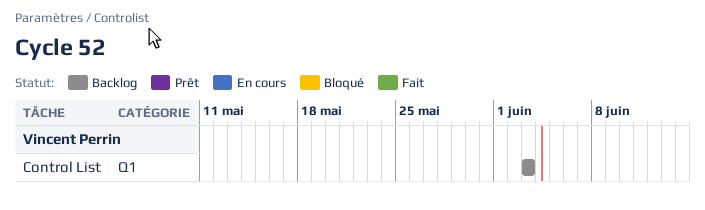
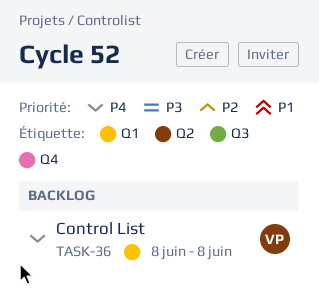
Control List, start: Jun 3 -> Jun 8
Control List, due: Jun 3 -> Jun 8

